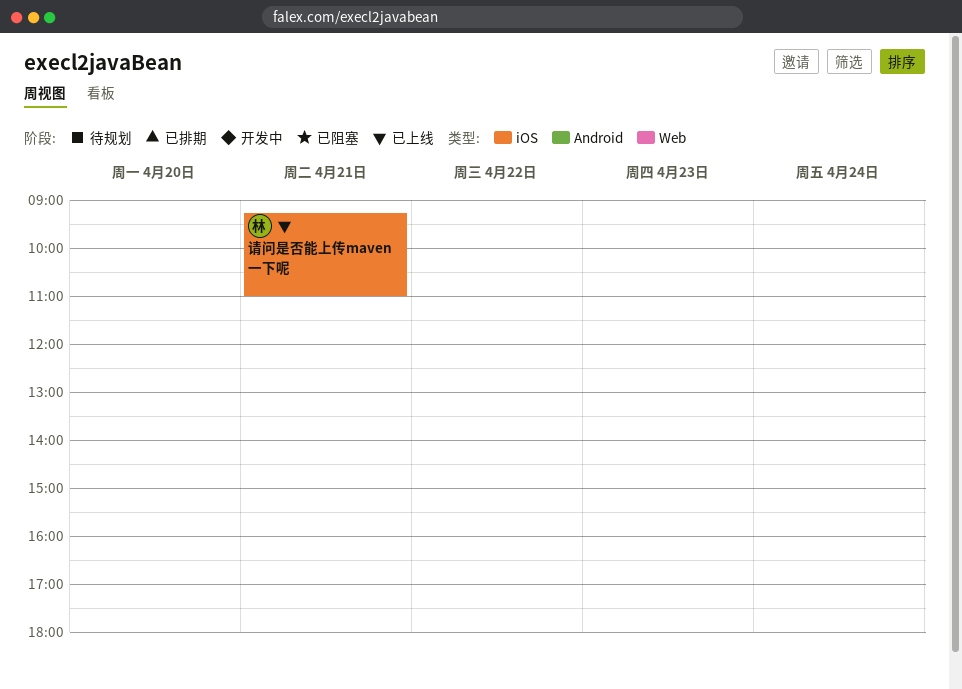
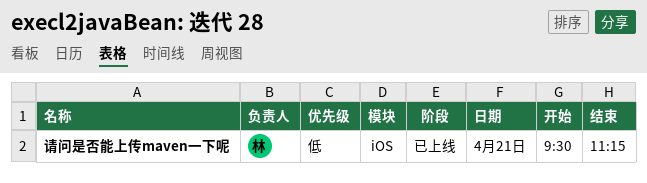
请问是否能上传maven一下呢, begins: 09:15 -> 09:30
请问是否能上传maven一下呢, ends: 11:00 -> 11:15

